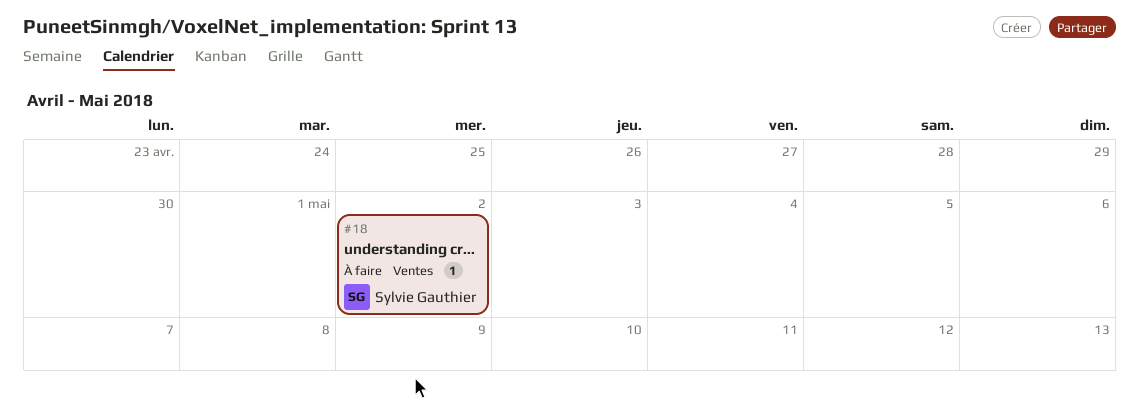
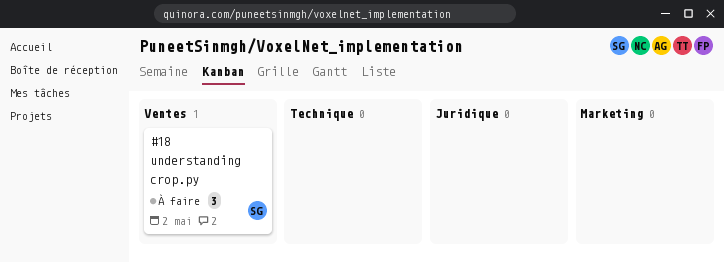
#18, estimate: 1 -> 3

